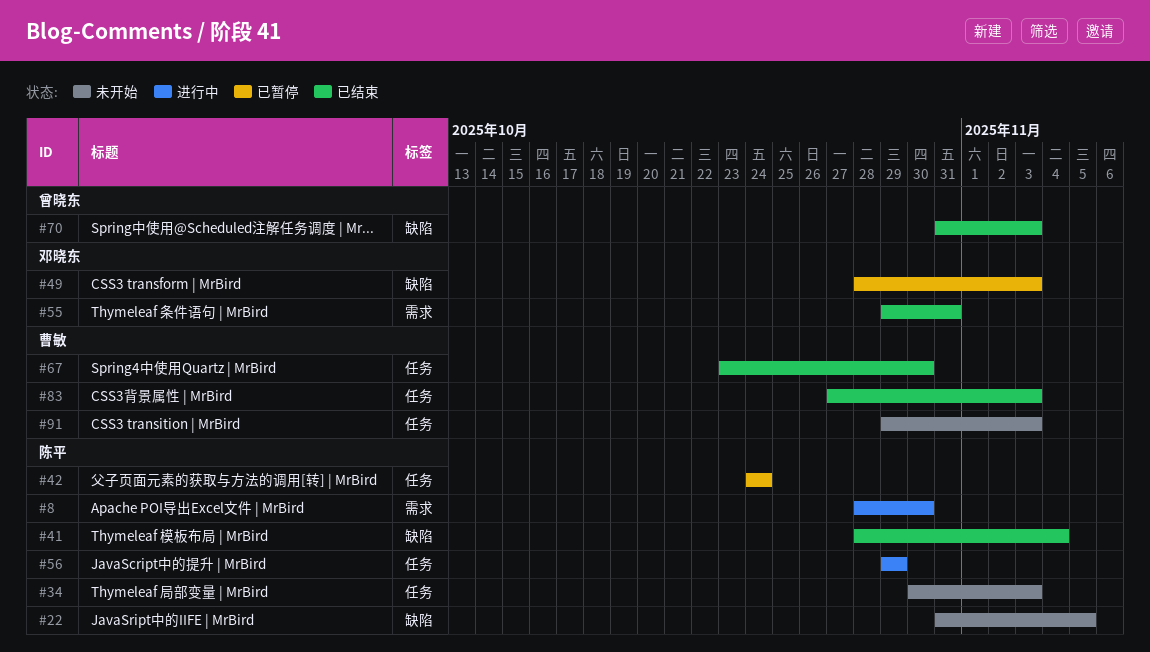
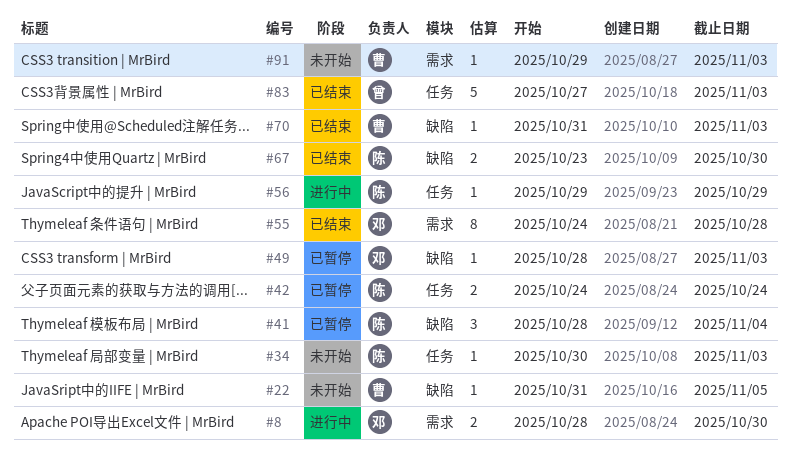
#8, owner: 陈平 -> 邓晓东
#22, owner: 陈平 -> 曹敏
#41, status: 已结束 -> 已暂停
#55, start: Oct 29 -> Oct 24
#55, due: Oct 31 -> Oct 28
#67, owner: 曹敏 -> 陈平
#67, label: 任务 -> 缺陷
#70, owner: 曾晓东 -> 曹敏
#83, owner: 曹敏 -> 曾晓东
#91, label: 任务 -> 需求

